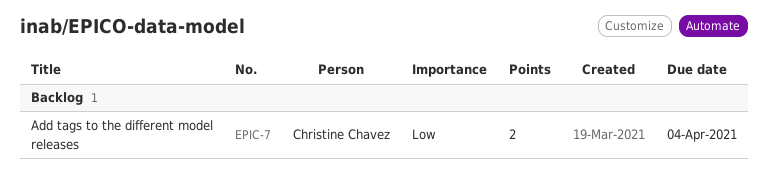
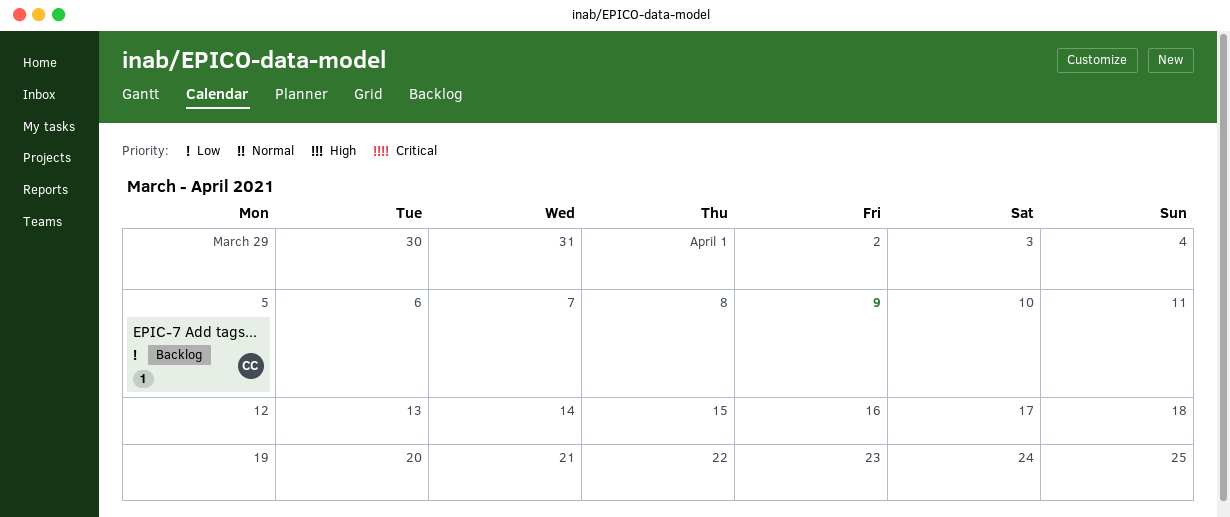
EPIC-7, estimate: 2 -> 1
EPIC-7, due: Apr 4 -> Apr 5

